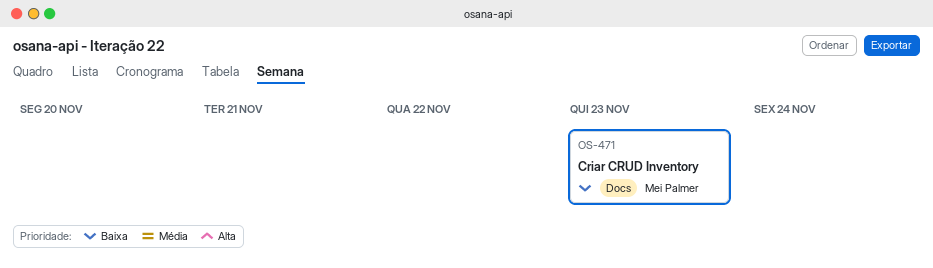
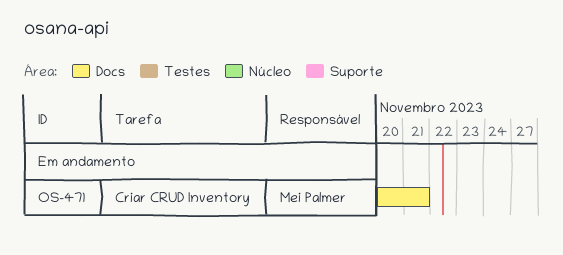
OS-471, due: Nov 23 -> Nov 21

